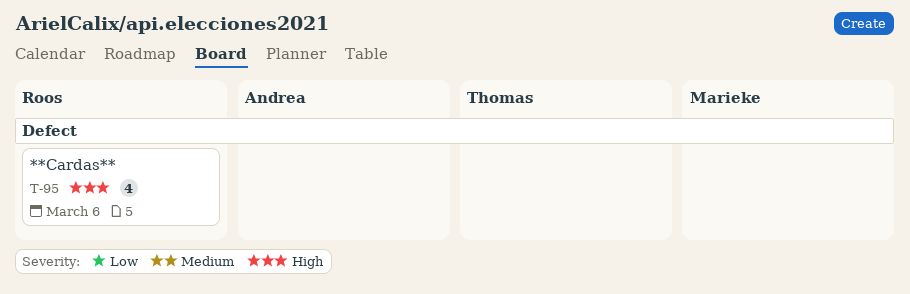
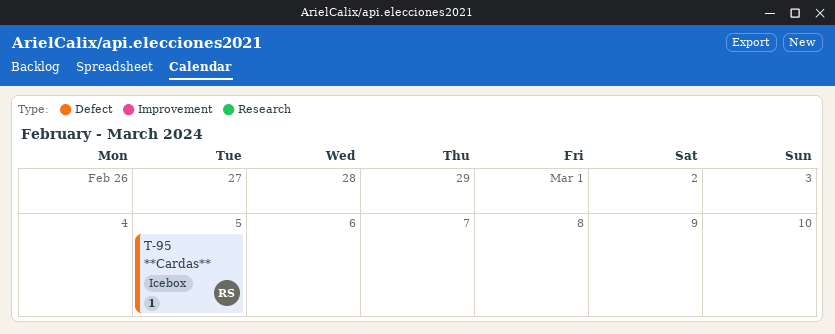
T-95, estimate: 4 -> 1
T-95, due: Mar 6 -> Mar 5

